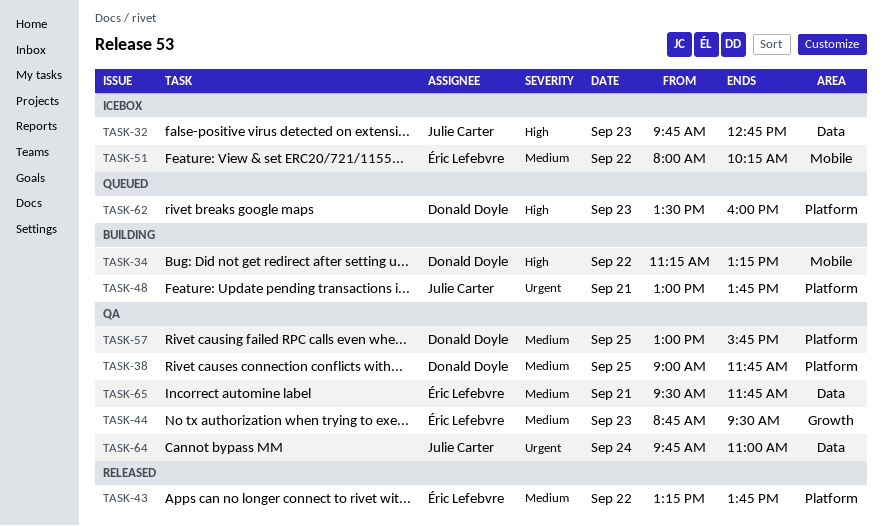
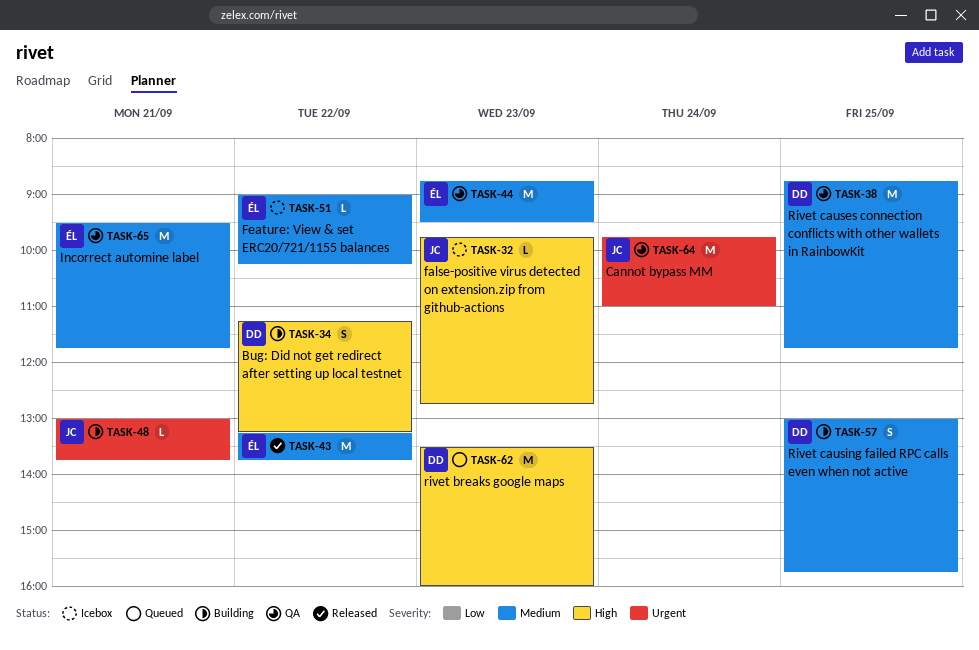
TASK-38, begins: 09:00 -> 08:45
TASK-51, begins: 08:00 -> 09:00
TASK-57, status: QA -> Building

